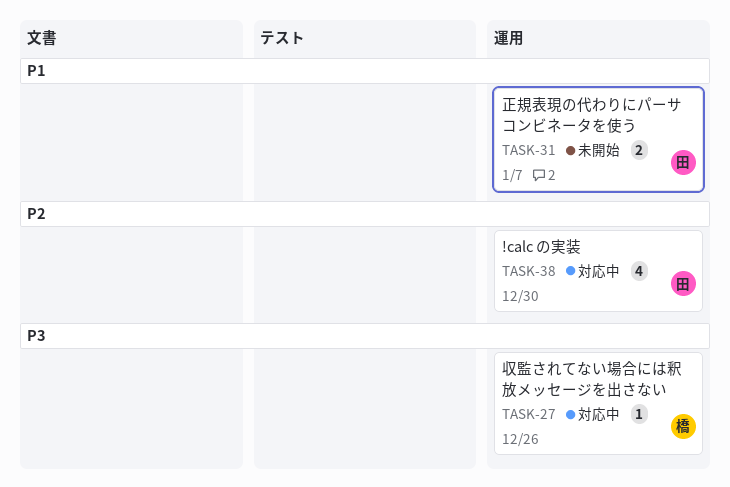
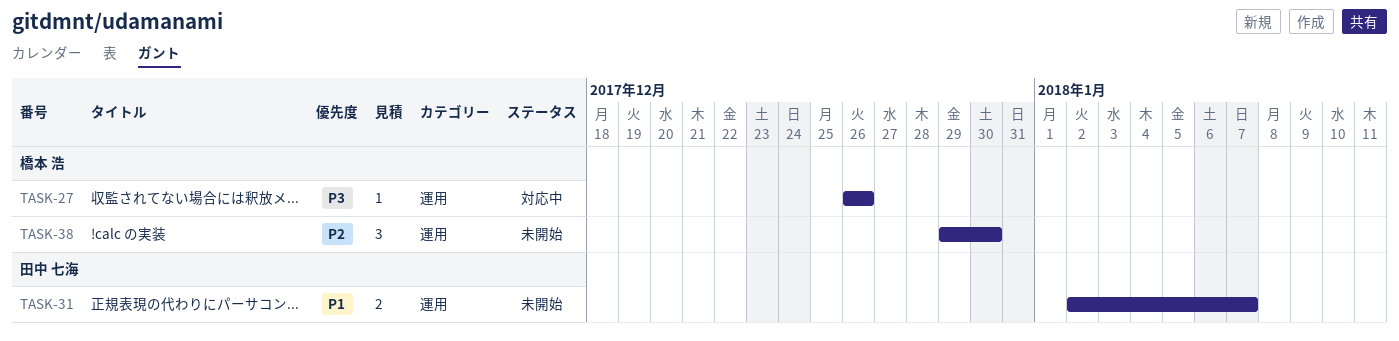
TASK-38, status: 対応中 -> 未開始
TASK-38, owner: 田中 七海 -> 橋本 浩
TASK-38, estimate: 4 -> 3

